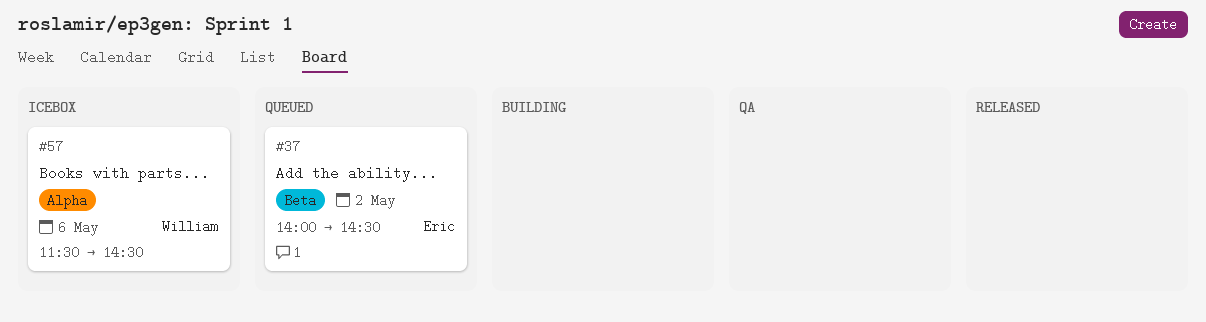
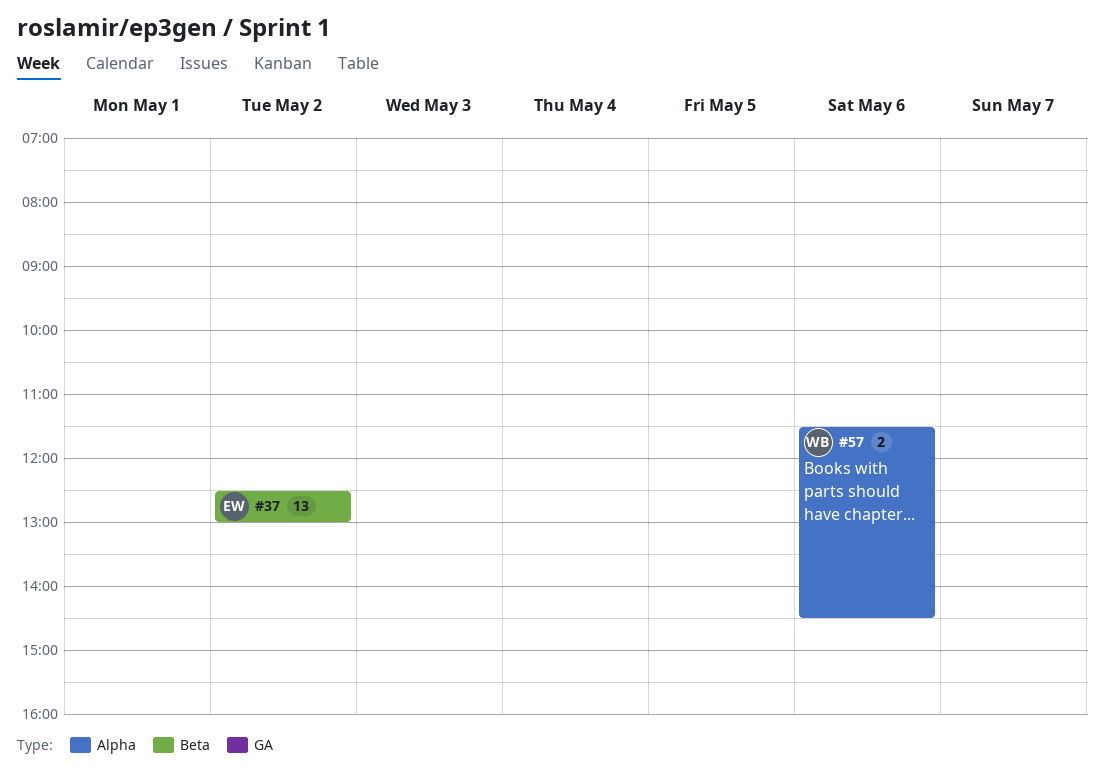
#37, begins: 14:00 -> 12:30
#37, ends: 14:30 -> 13:00

